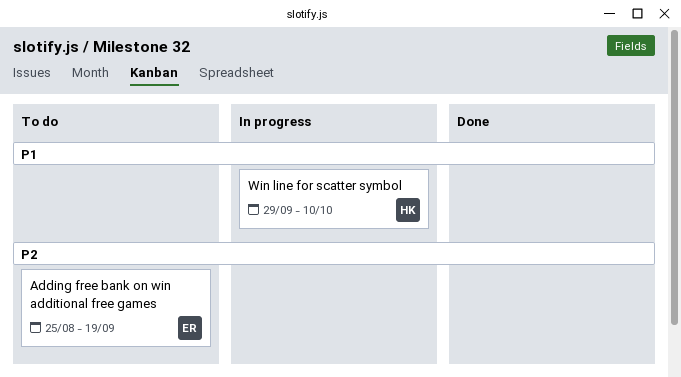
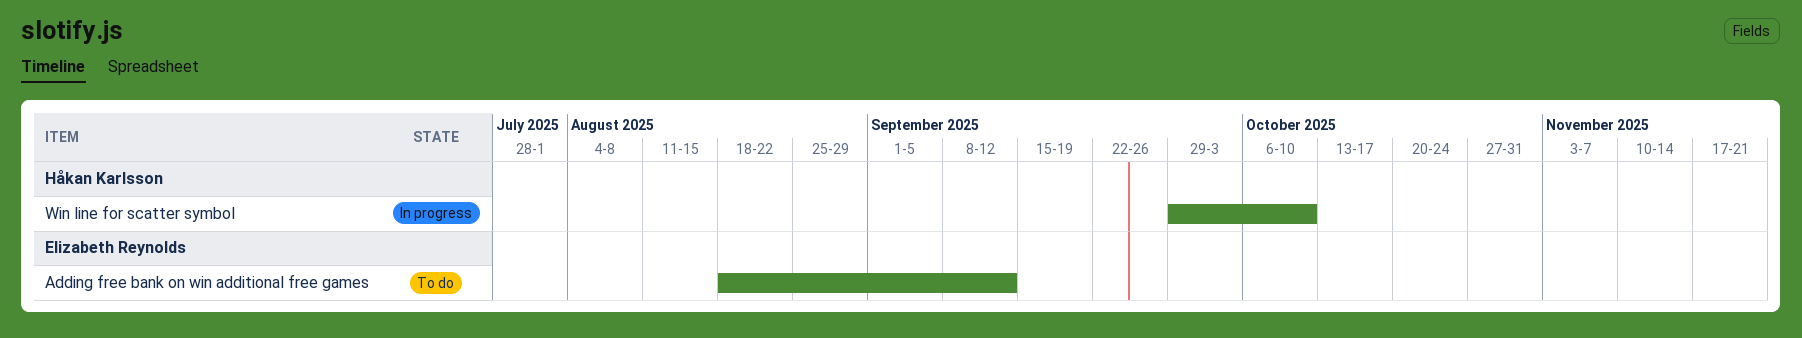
Adding free bank on win additional free games, start: Aug 25 -> Aug 18
Adding free bank on win additional free games, due: Sep 19 -> Sep 12

